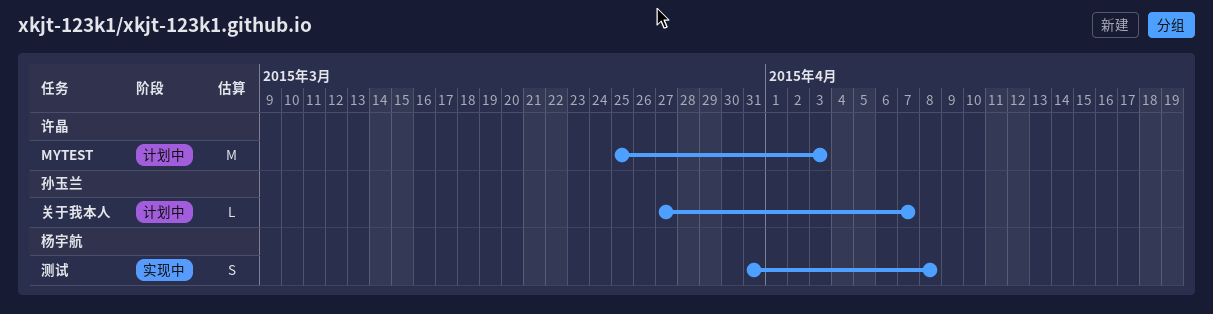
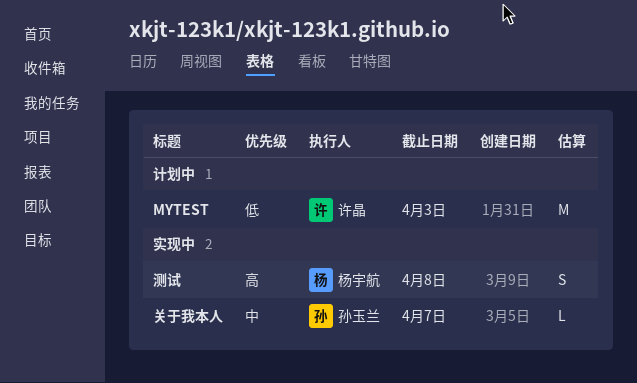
关于我本人, status: 计划中 -> 实现中

